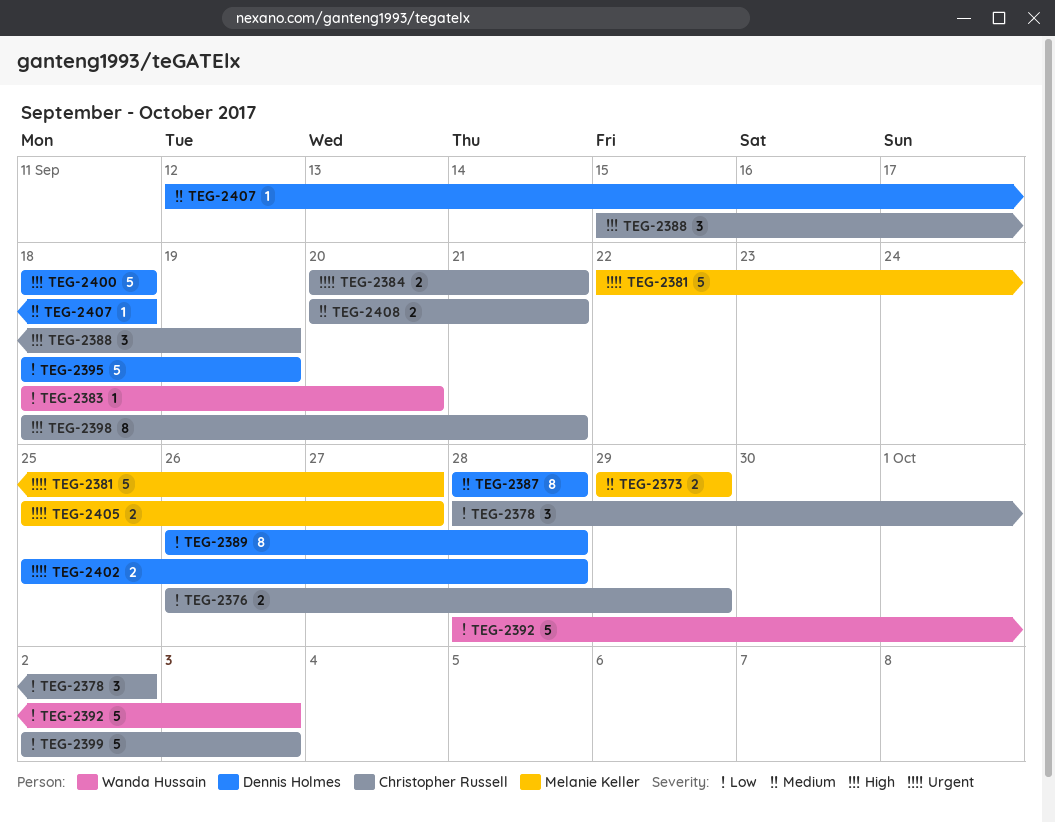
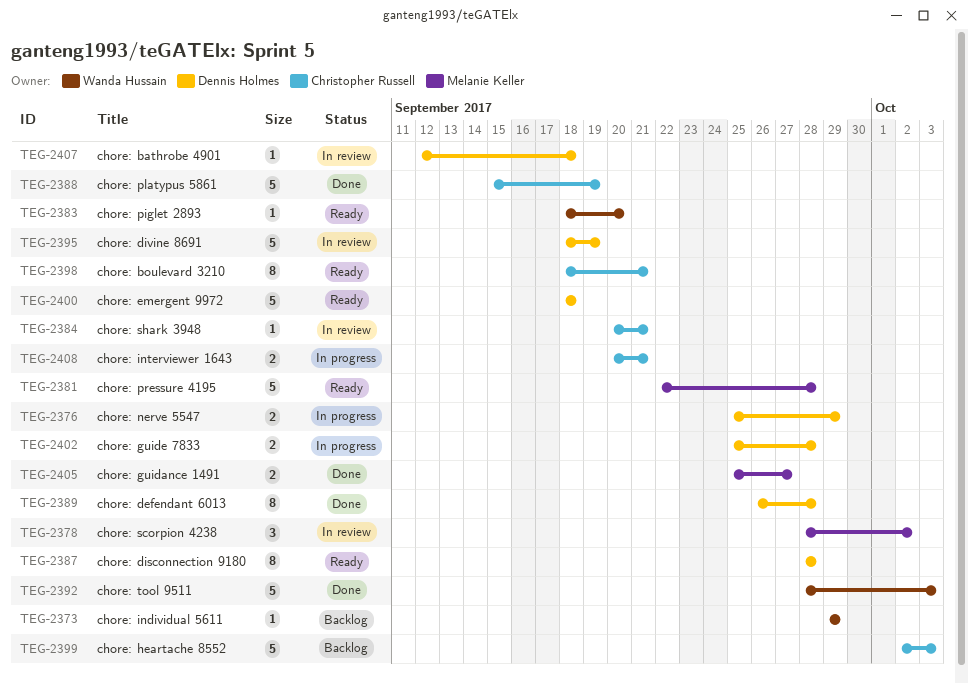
TEG-2373, owner: Melanie Keller -> Wanda Hussain
TEG-2373, estimate: 2 -> 1
TEG-2376, owner: Christopher Russell -> Dennis Holmes
TEG-2376, start: Sep 26 -> Sep 25
TEG-2378, owner: Christopher Russell -> Melanie Keller
TEG-2381, due: Sep 27 -> Sep 28
TEG-2384, estimate: 2 -> 1
TEG-2388, estimate: 3 -> 5

